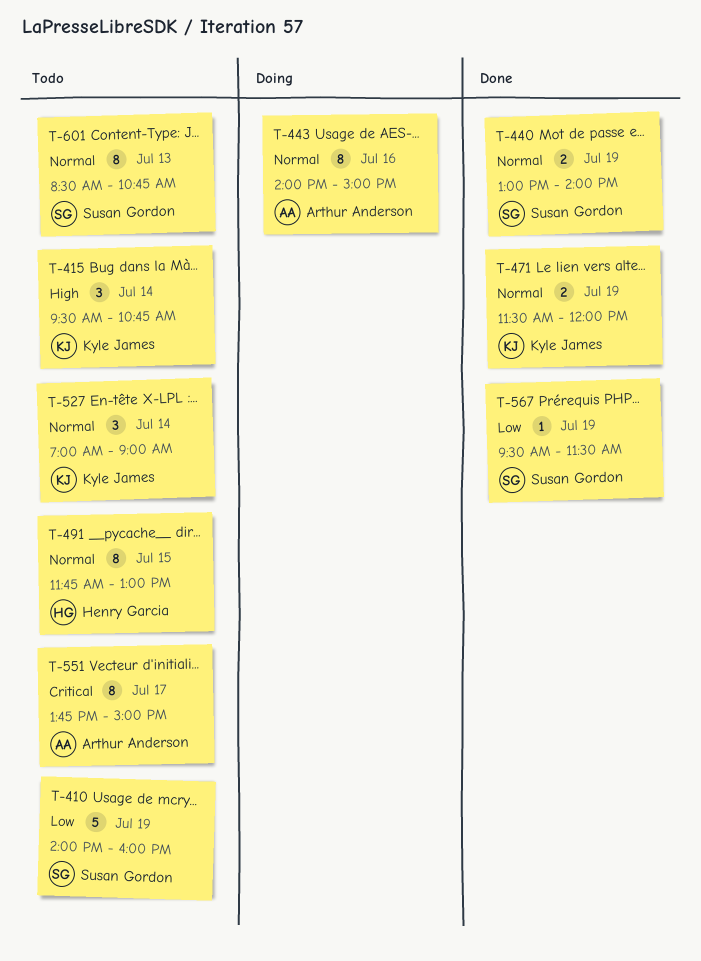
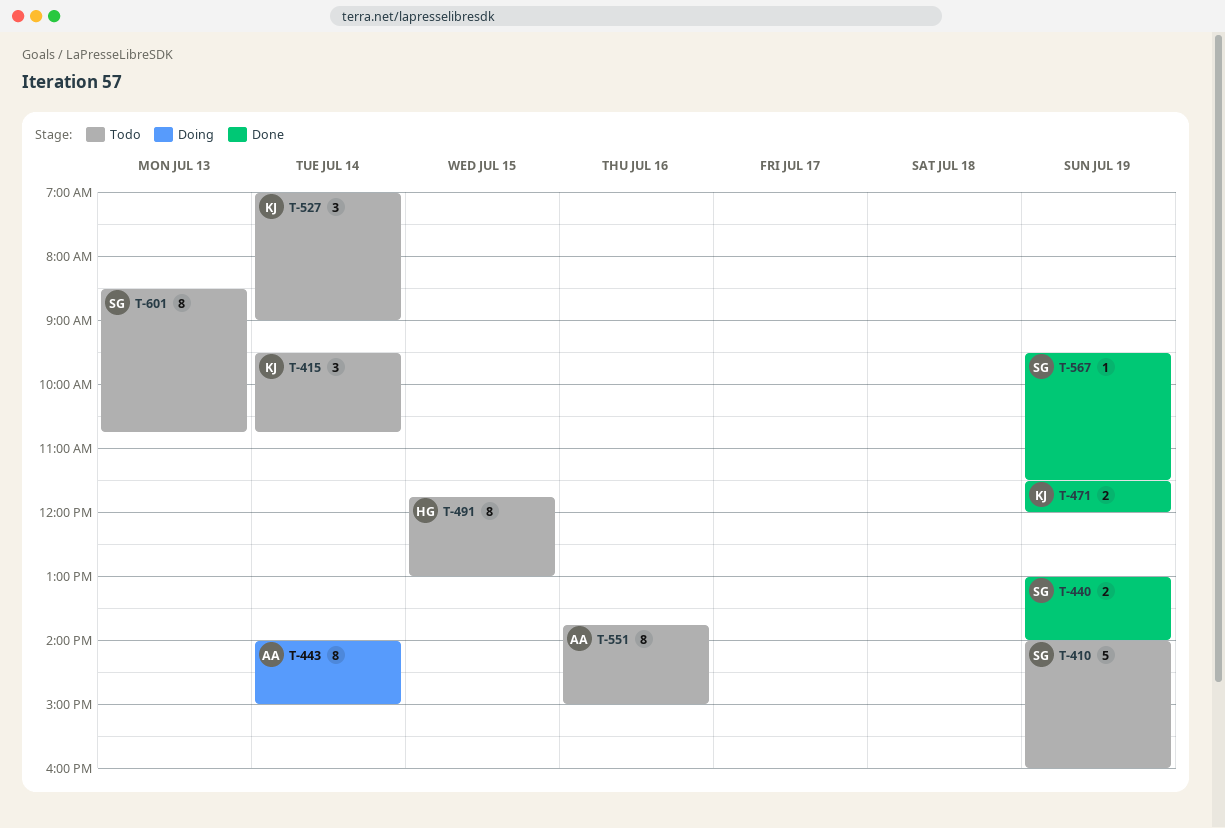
T-443, day: Jul 16 -> Jul 14
T-551, day: Jul 17 -> Jul 16

